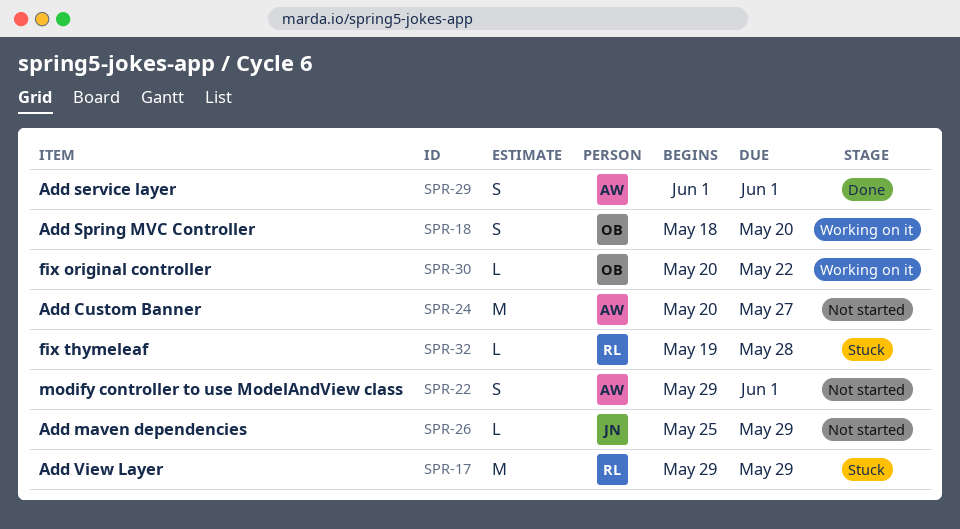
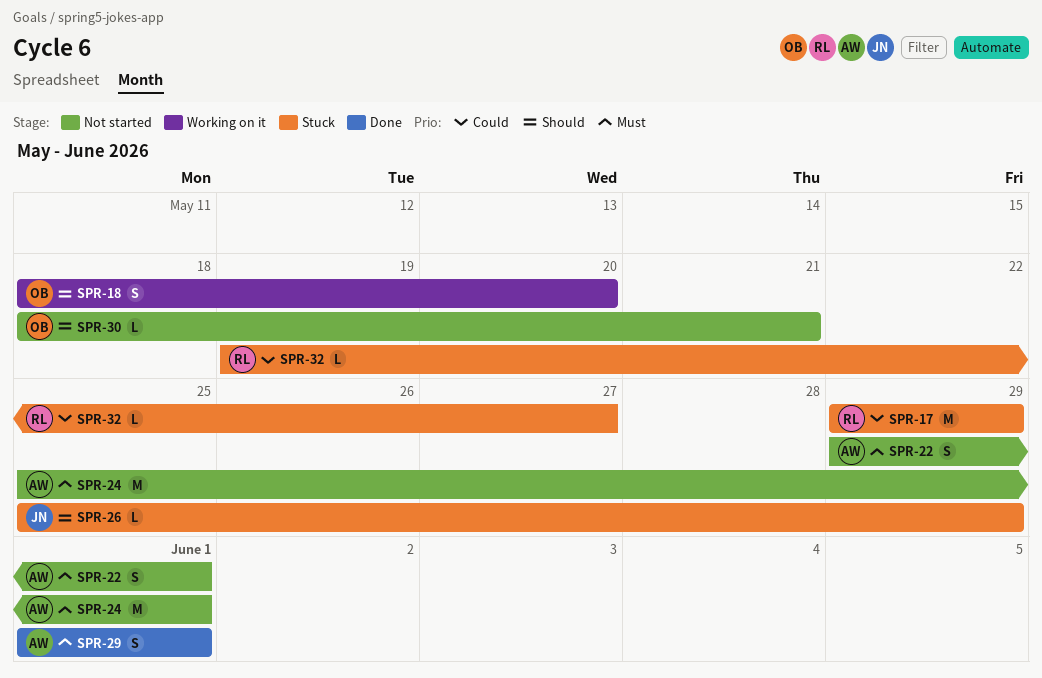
SPR-24, start: May 20 -> May 25
SPR-24, due: May 27 -> Jun 1
SPR-26, status: Not started -> Stuck
SPR-30, status: Working on it -> Not started
SPR-30, start: May 20 -> May 18
SPR-30, due: May 22 -> May 21
SPR-32, due: May 28 -> May 27

